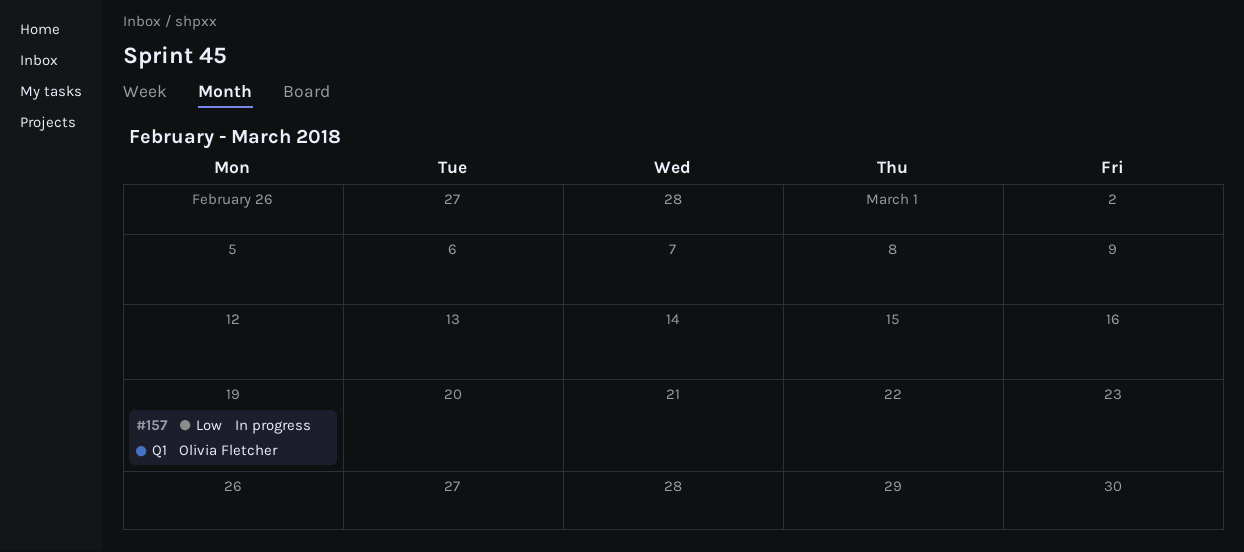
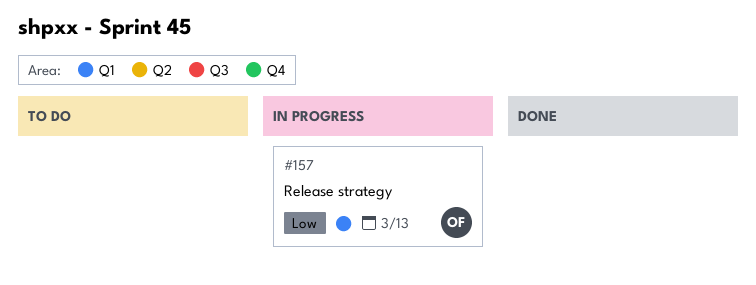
#157, due: Mar 19 -> Mar 13

